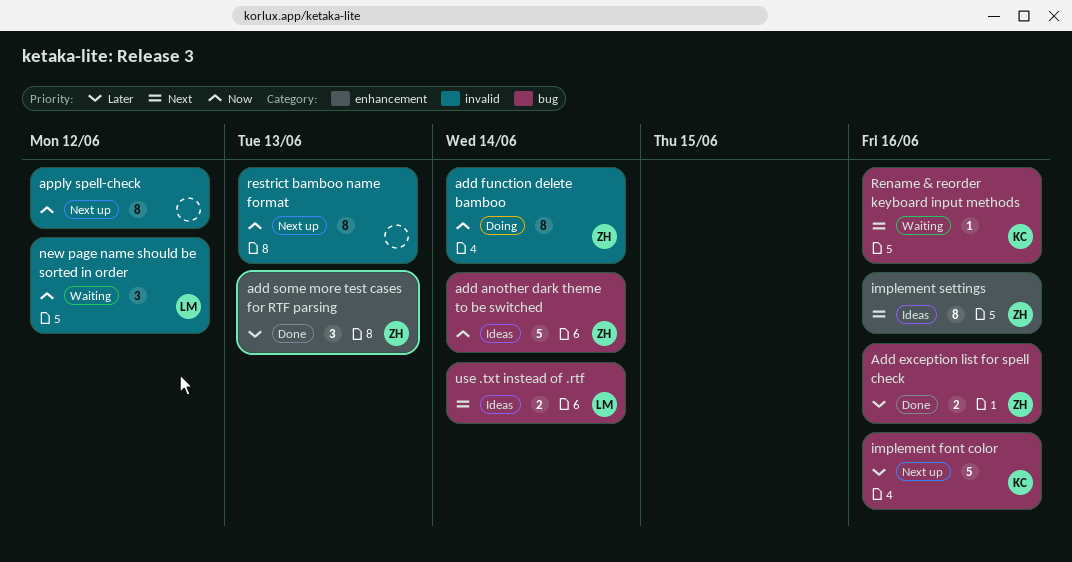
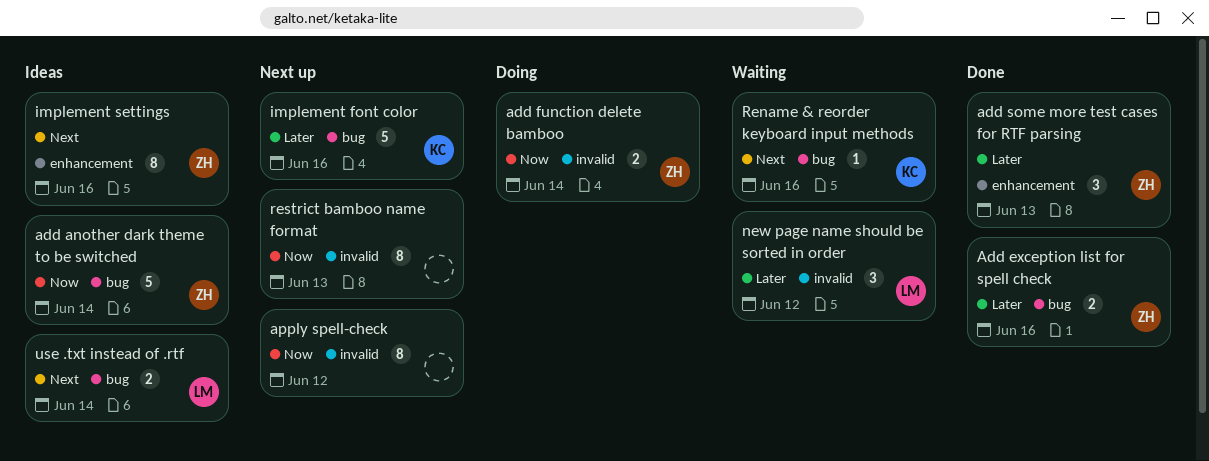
add function delete bamboo, estimate: 8 -> 2
new page name should be sorted in order, priority: Now -> Later

